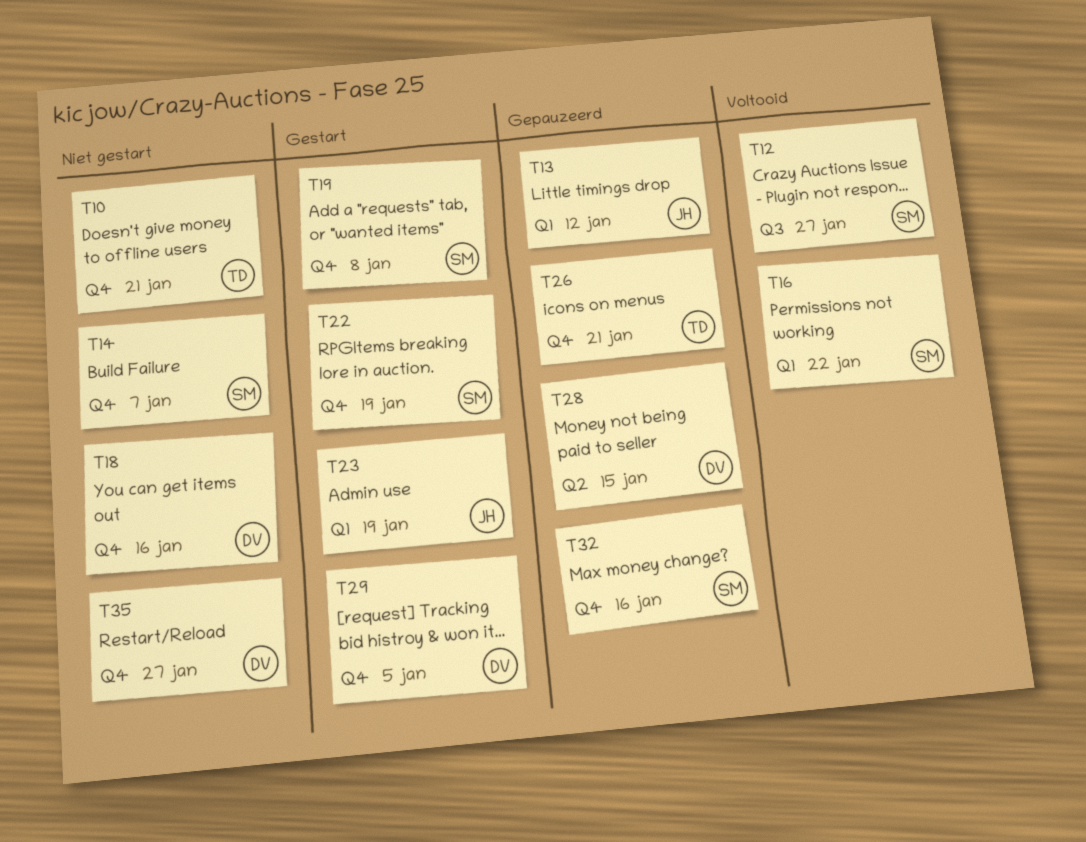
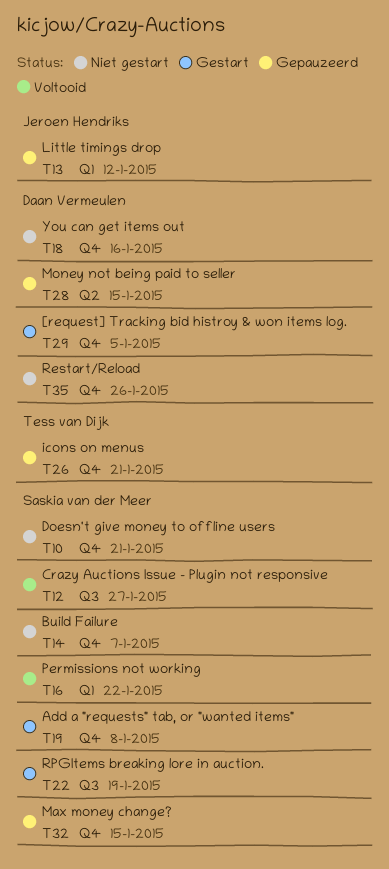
T10, owner: Tess van Dijk -> Saskia van der Meer
T22, label: Q4 -> Q3
T23: present -> none
T32, due: Jan 16 -> Jan 15
T35, due: Jan 27 -> Jan 26

